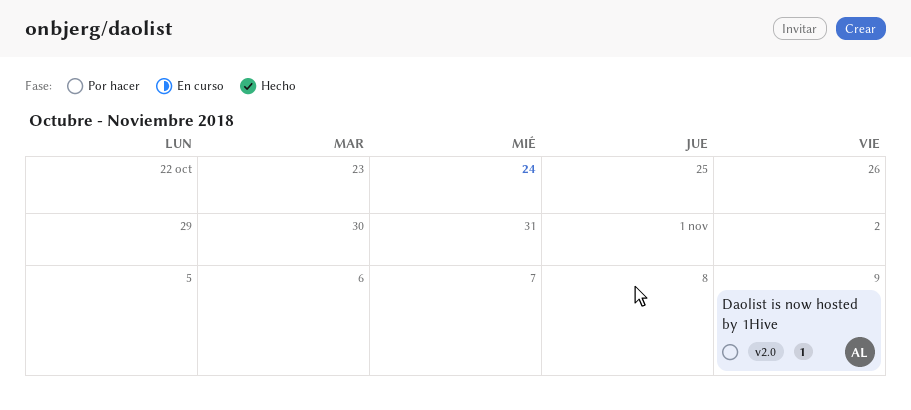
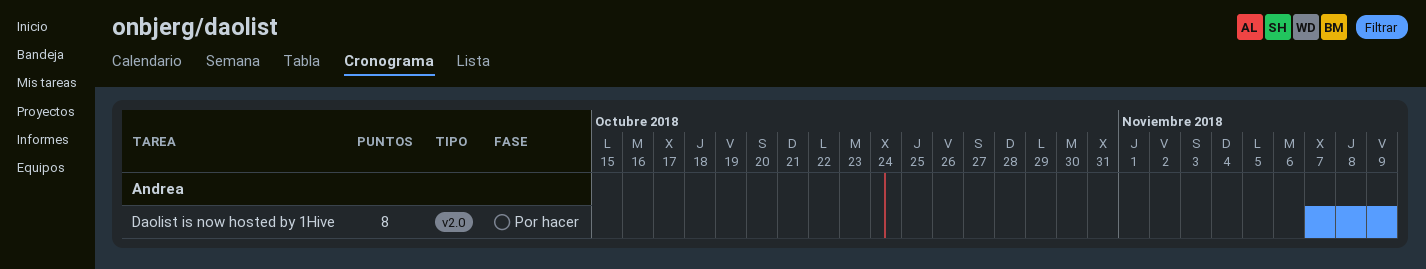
Daolist is now hosted by 1Hive, estimate: 1 -> 8

